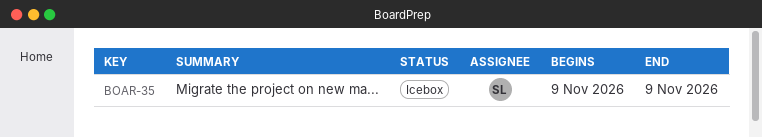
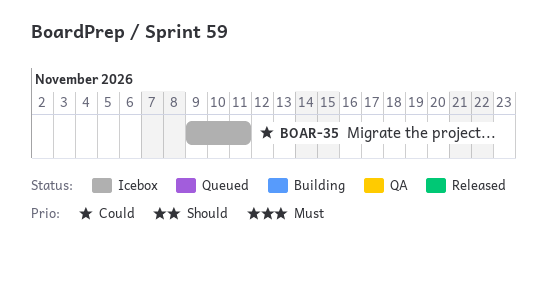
BOAR-35, due: Nov 9 -> Nov 11

